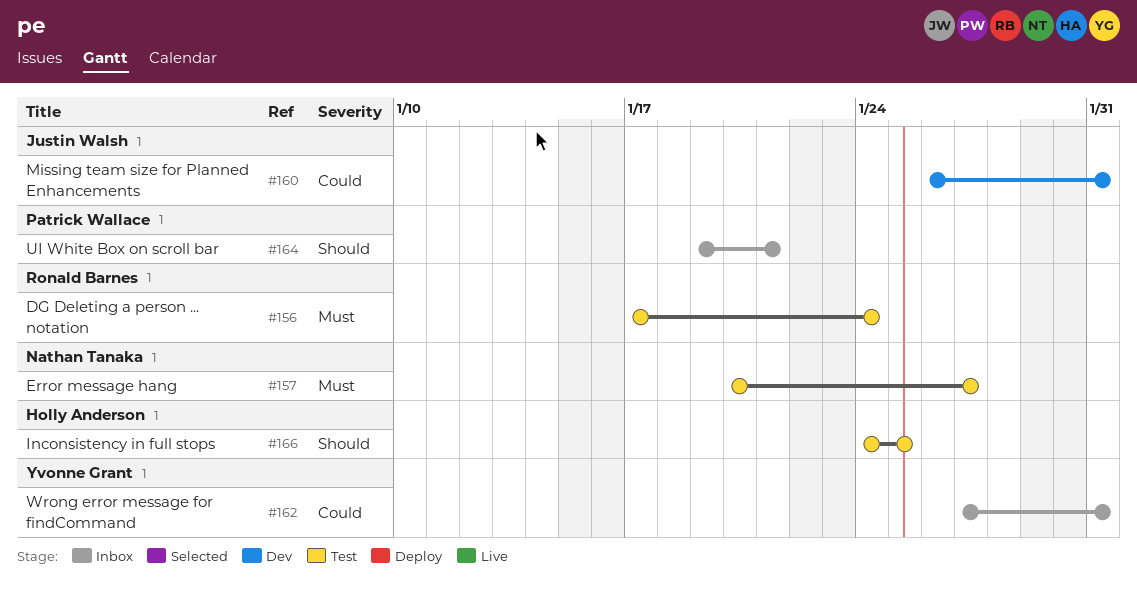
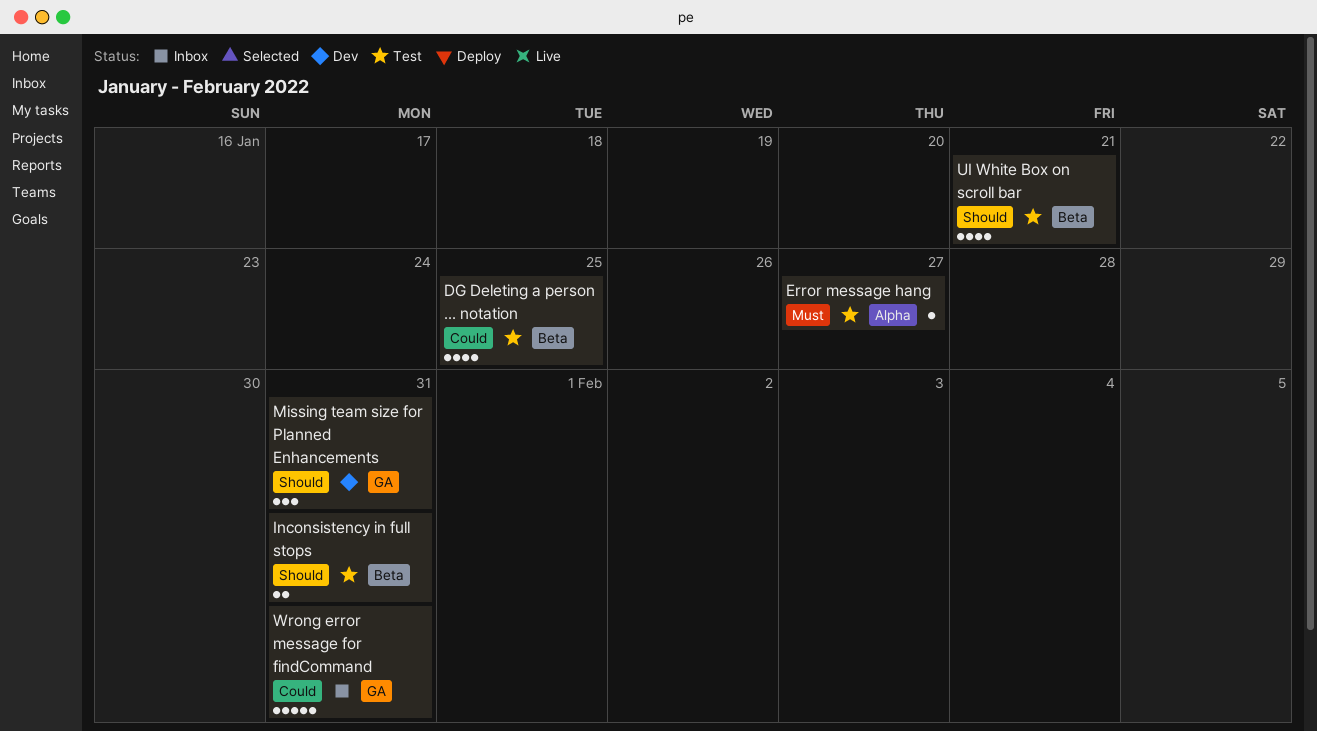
DG Deleting a person ... notation, priority: Must -> Could
DG Deleting a person ... notation, due: Jan 24 -> Jan 25
Inconsistency in full stops, due: Jan 25 -> Jan 31
Missing team size for Planned Enhancements, priority: Could -> Should
UI White Box on scroll bar, status: Inbox -> Test

